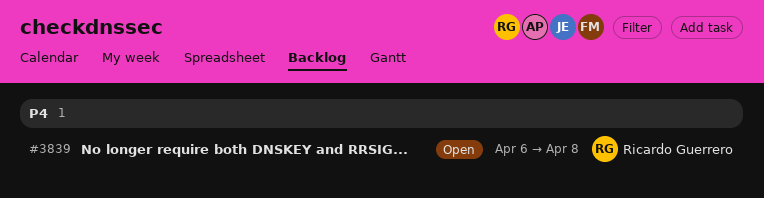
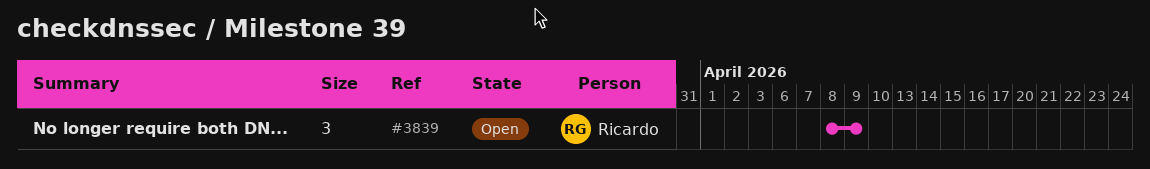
#3839, start: Apr 6 -> Apr 8
#3839, due: Apr 8 -> Apr 9

